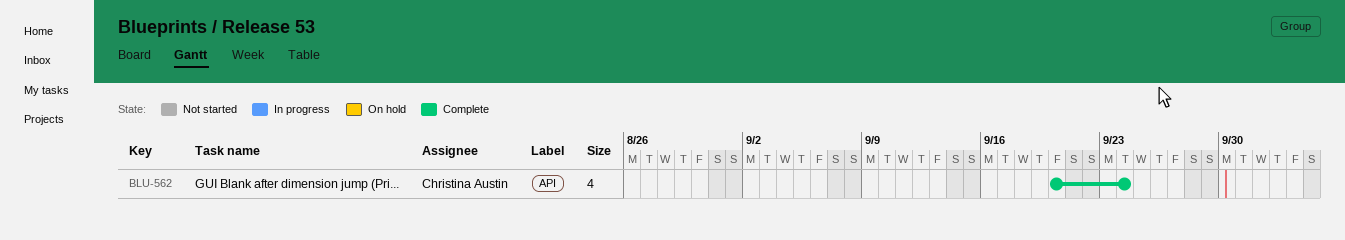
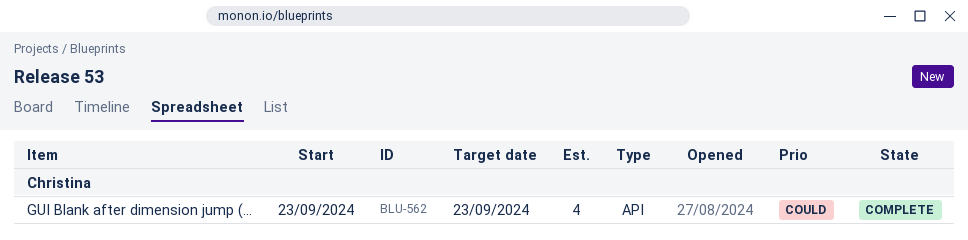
BLU-562, start: Sep 20 -> Sep 23
BLU-562, due: Sep 24 -> Sep 23

